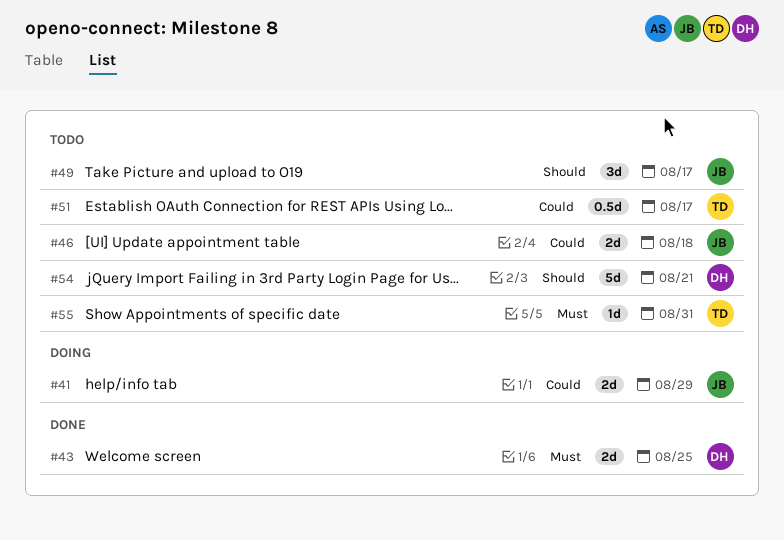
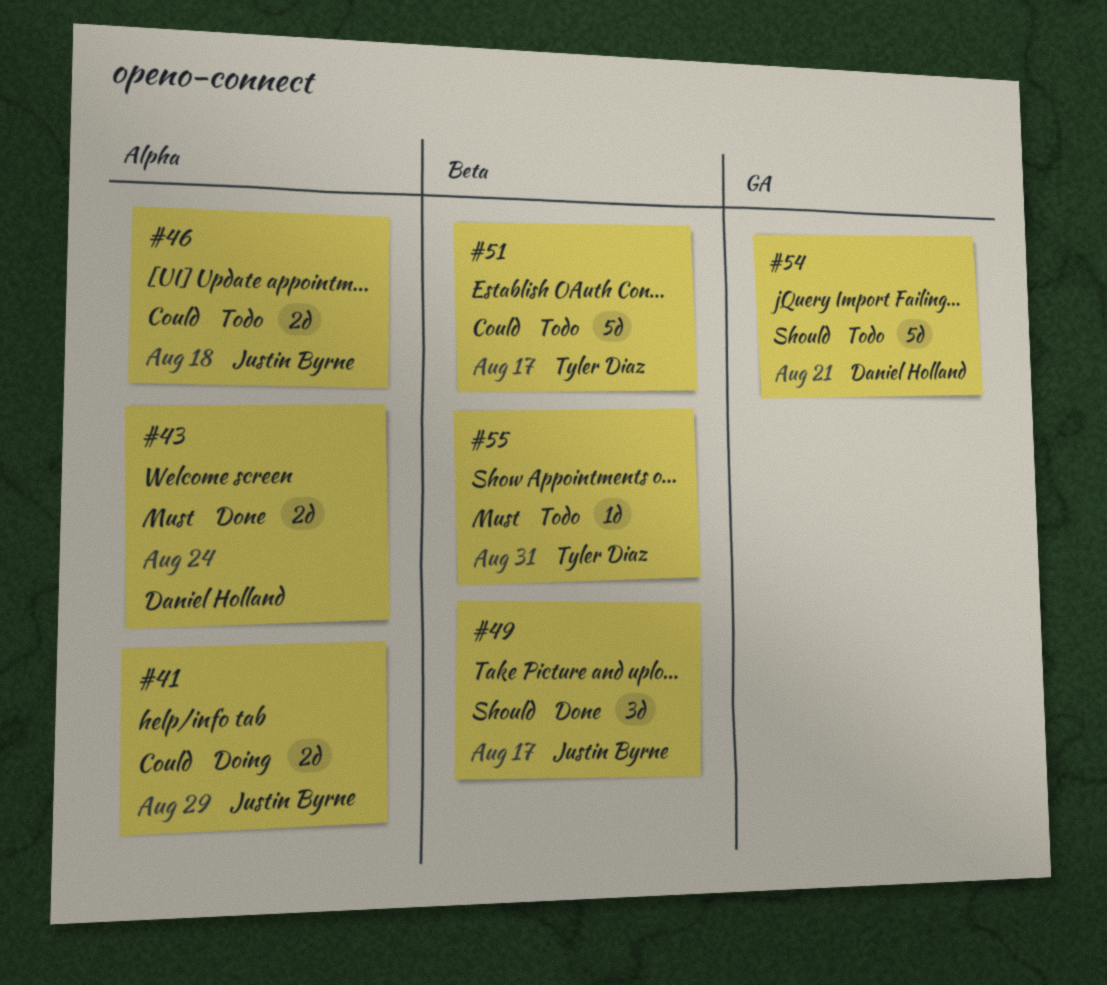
#43, due: Aug 25 -> Aug 24
#49, status: Todo -> Done
#51, estimate: 0.5d -> 5d

